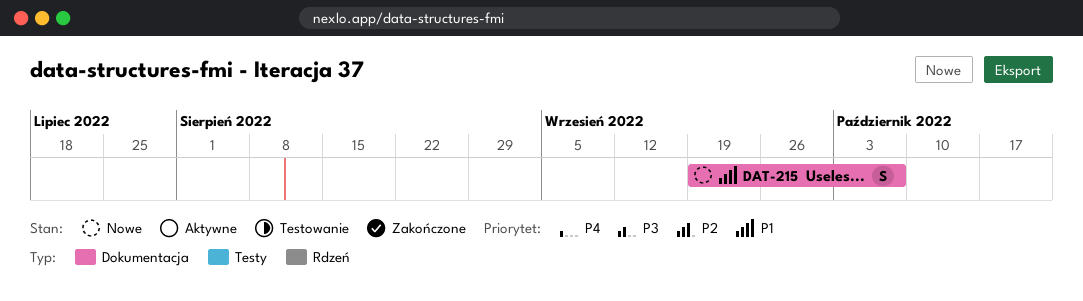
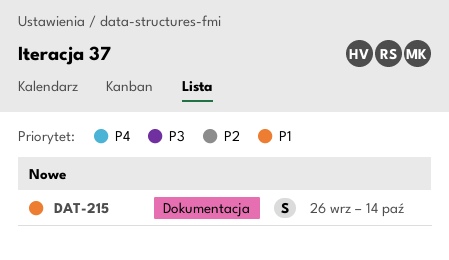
DAT-215, start: Sep 19 -> Sep 26
DAT-215, due: Oct 7 -> Oct 14

